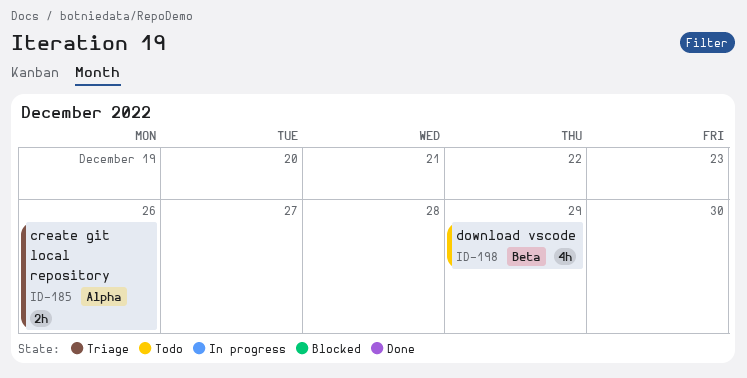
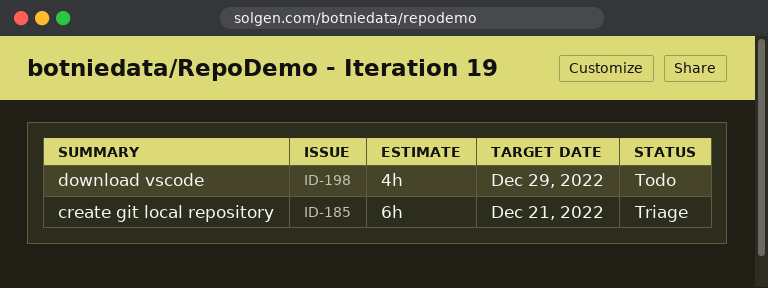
ID-185, estimate: 2h -> 6h
ID-185, due: Dec 26 -> Dec 21

